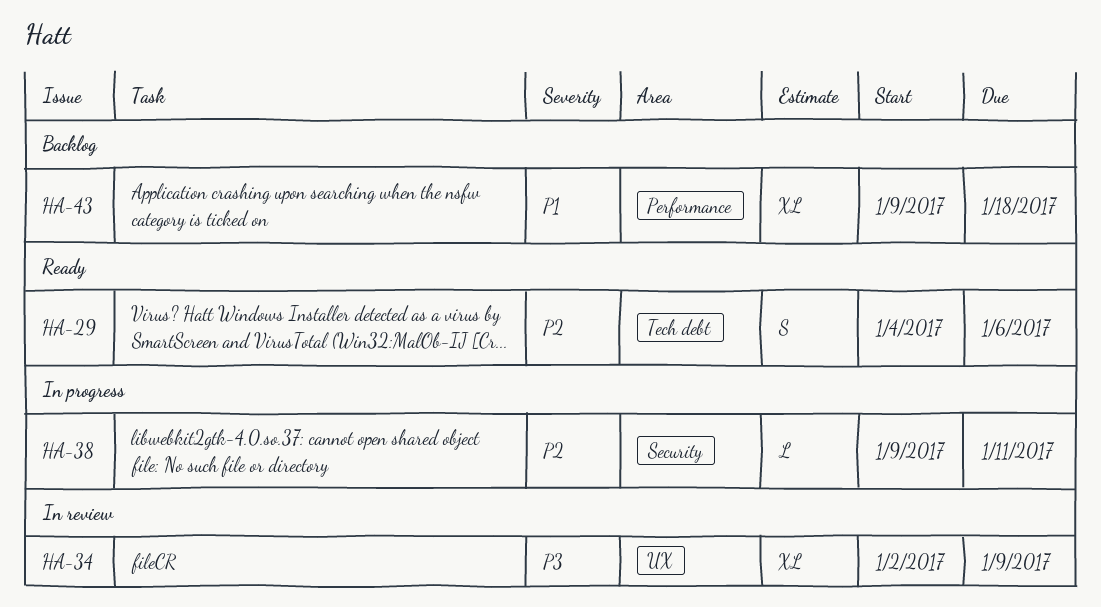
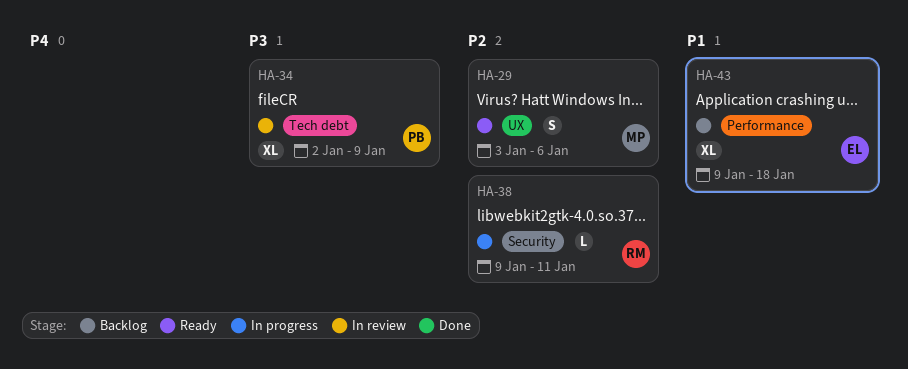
HA-29, label: Tech debt -> UX
HA-29, start: Jan 4 -> Jan 3
HA-34, label: UX -> Tech debt

